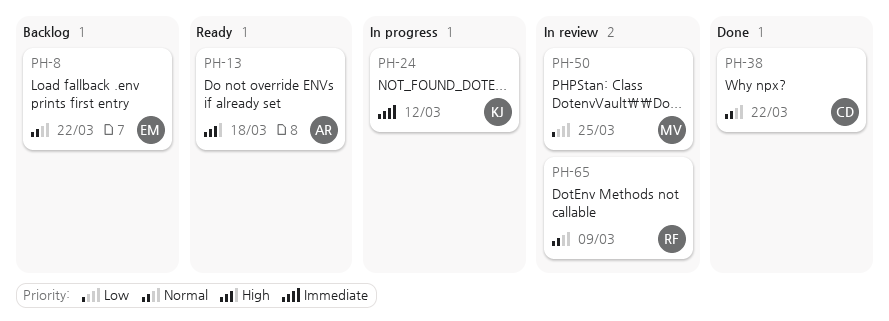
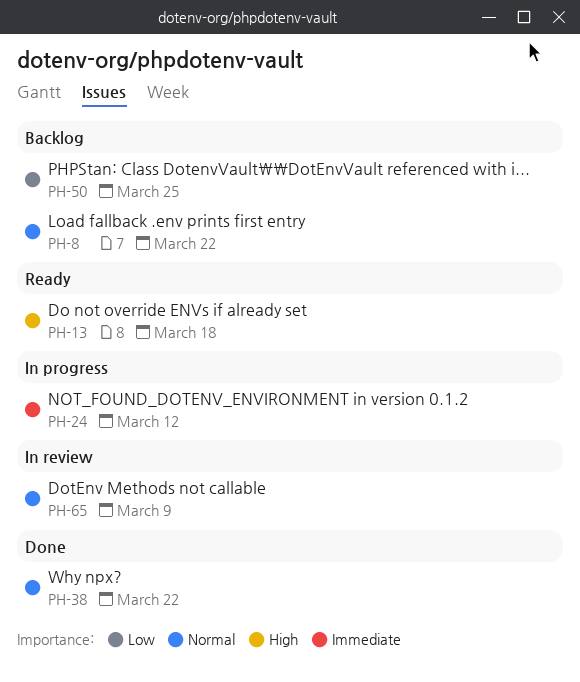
PH-50, status: In review -> Backlog

